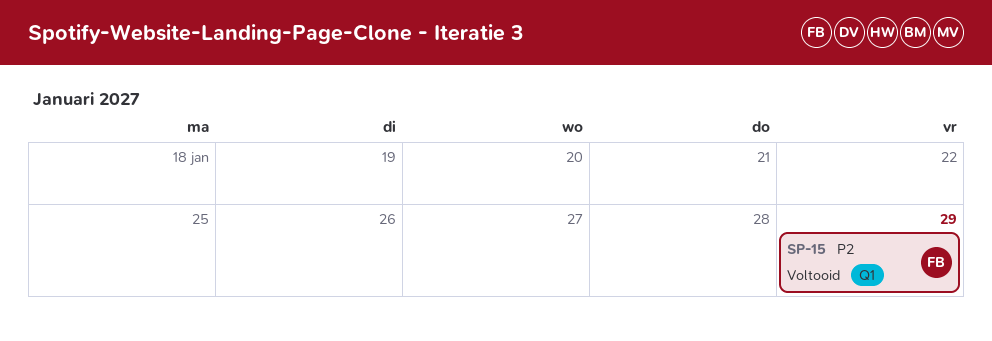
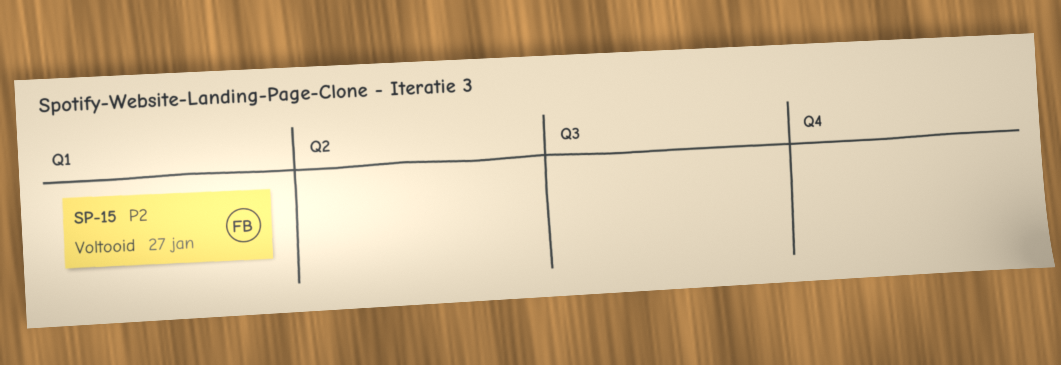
SP-15, due: Jan 29 -> Jan 27

